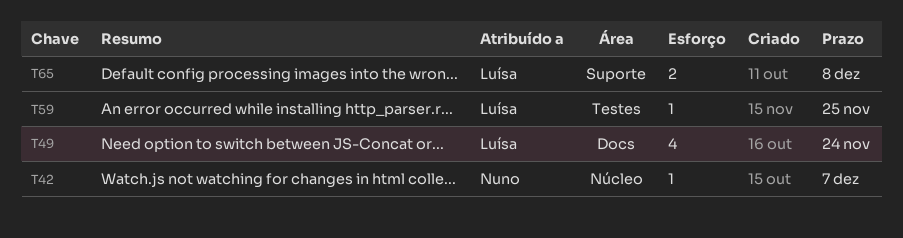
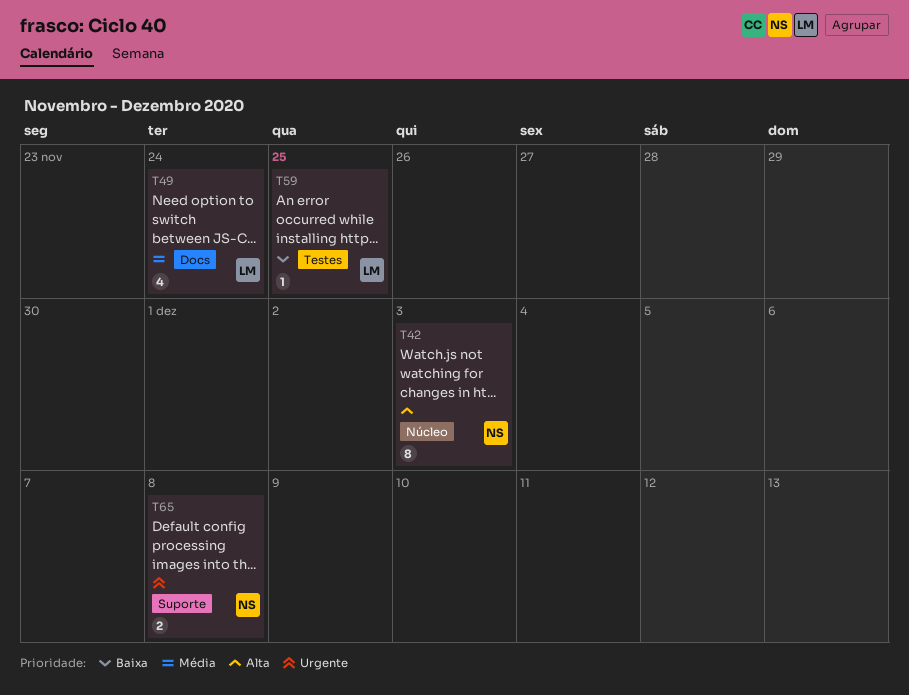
T42, estimate: 1 -> 8
T42, due: Dec 7 -> Dec 3
T65, owner: Luísa -> Nuno

